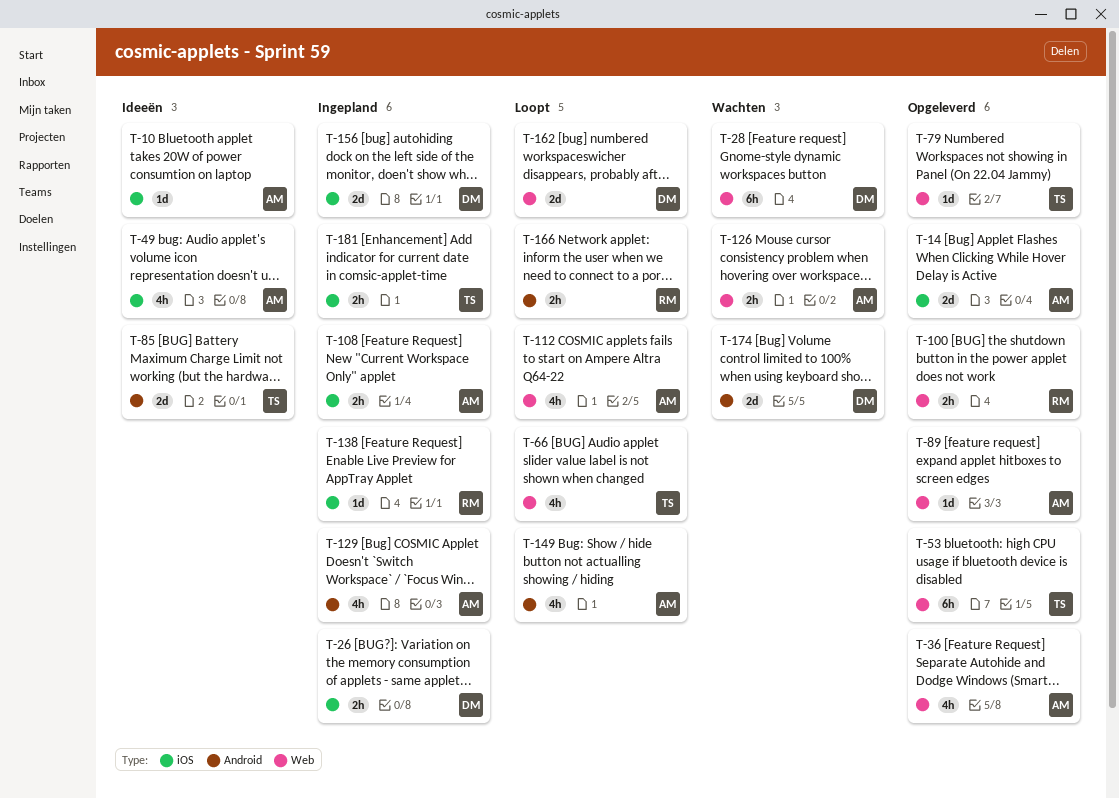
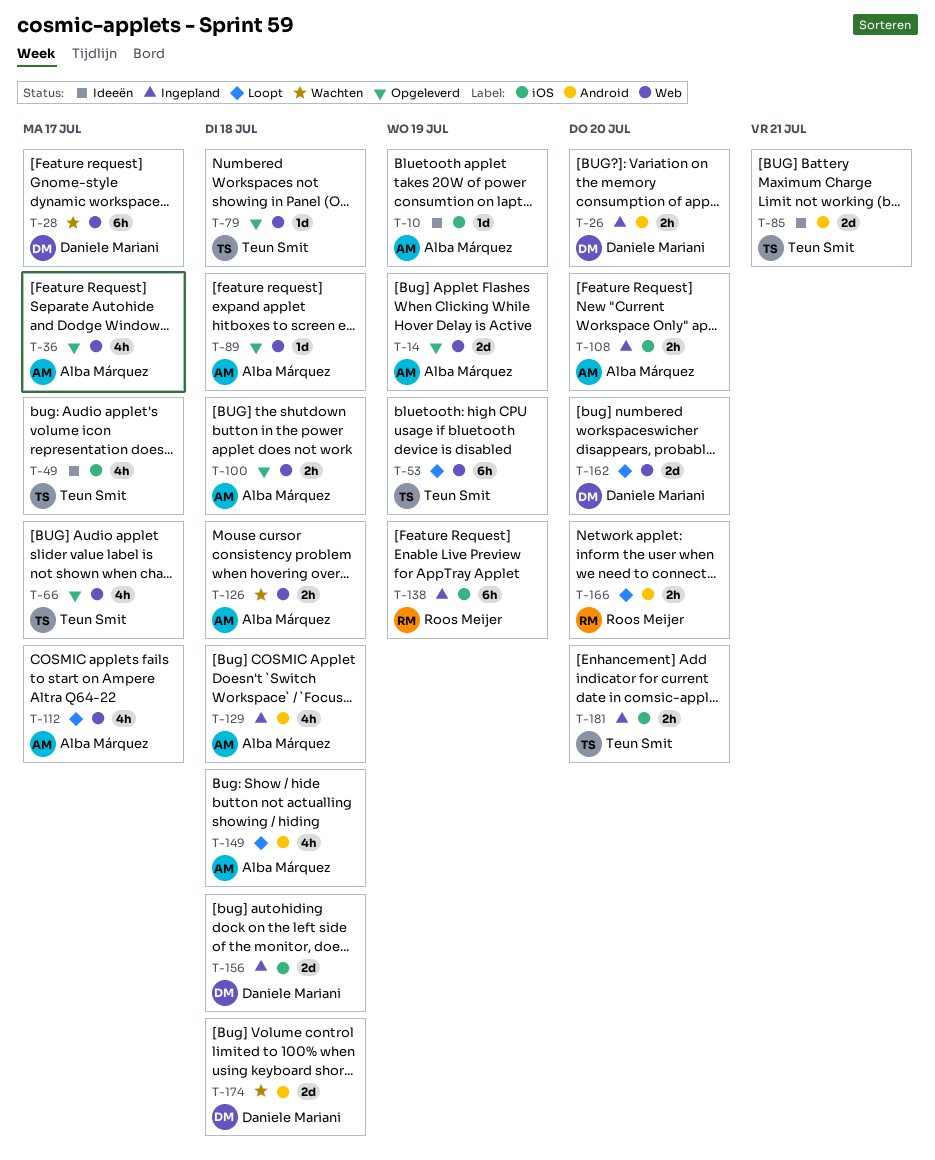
T-14, label: iOS -> Web
T-26, label: iOS -> Android
T-49, owner: Alba Márquez -> Teun Smit
T-53, status: Opgeleverd -> Loopt
T-66, status: Loopt -> Opgeleverd
T-100, owner: Roos Meijer -> Alba Márquez
T-138, estimate: 1d -> 6h

